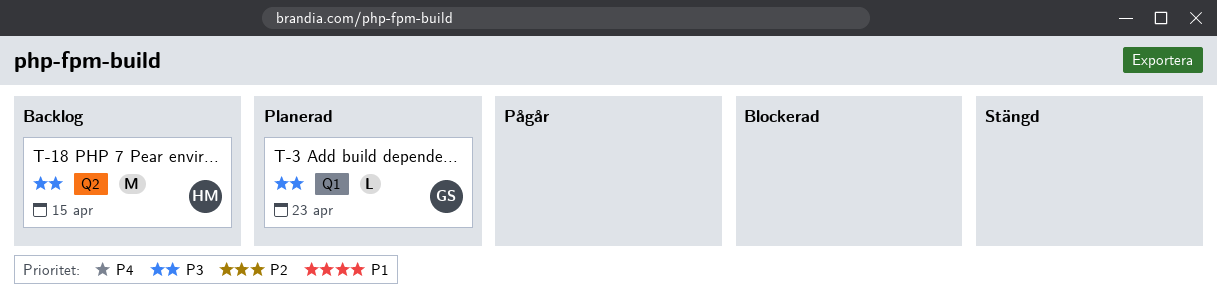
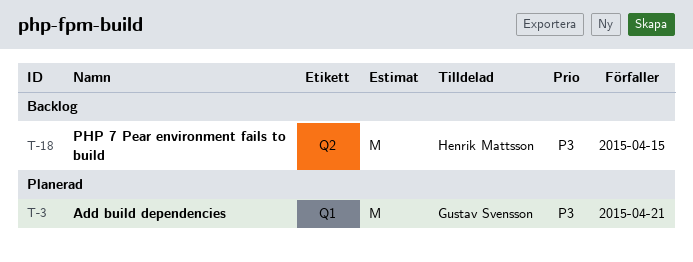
T-3, estimate: L -> M
T-3, due: Apr 23 -> Apr 21

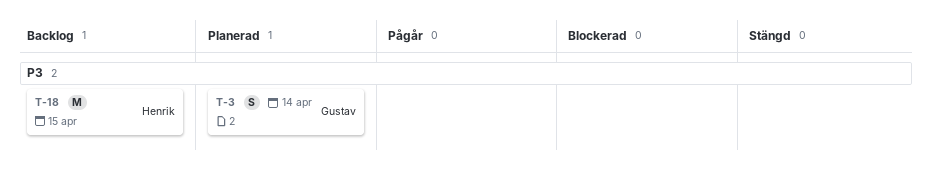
T-3, estimate: M -> S
T-3, due: Apr 21 -> Apr 14

